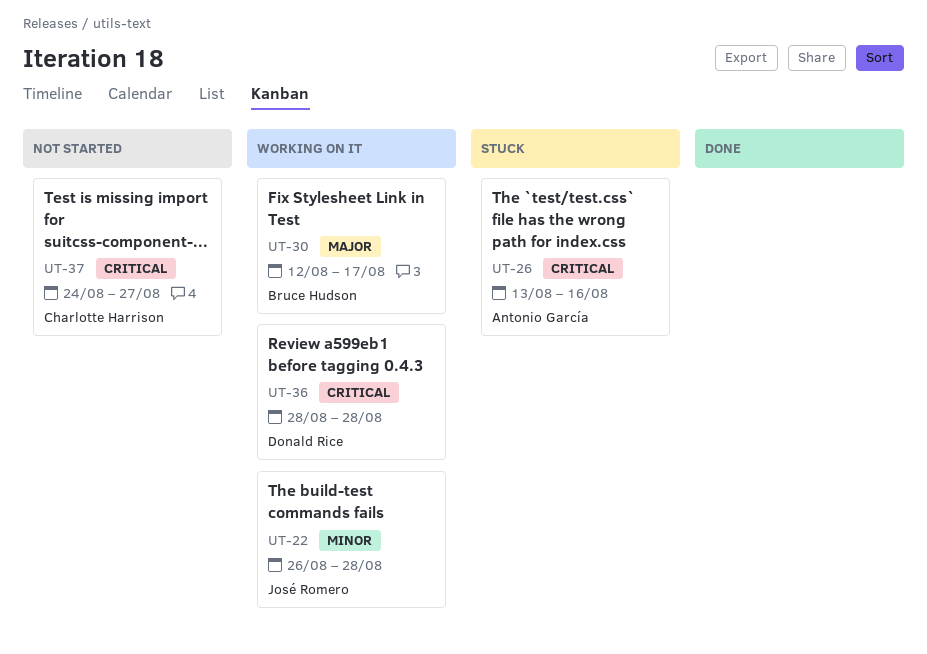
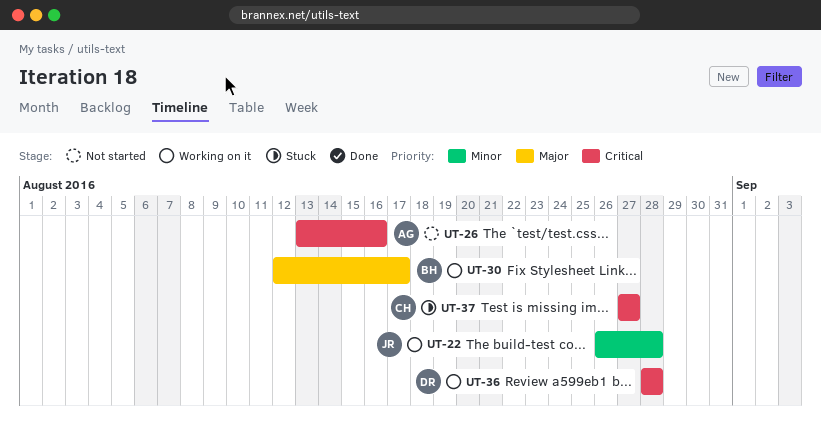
UT-26, status: Stuck -> Not started
UT-37, status: Not started -> Stuck
UT-37, start: Aug 24 -> Aug 27

